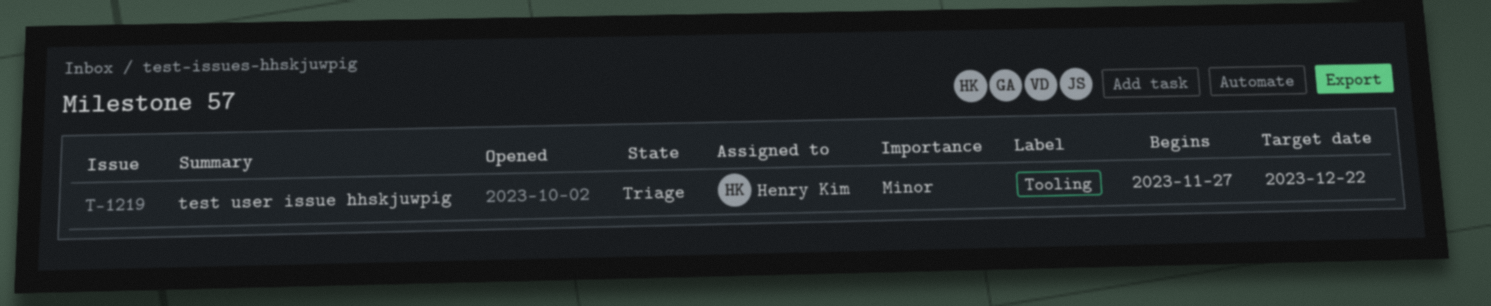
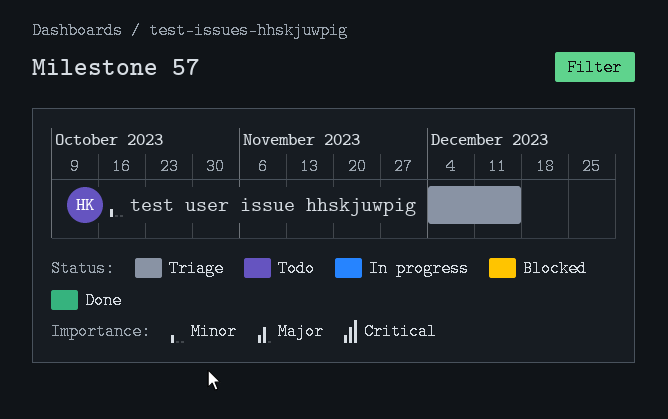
test user issue hhskjuwpig, start: Nov 27 -> Dec 4
test user issue hhskjuwpig, due: Dec 22 -> Dec 15

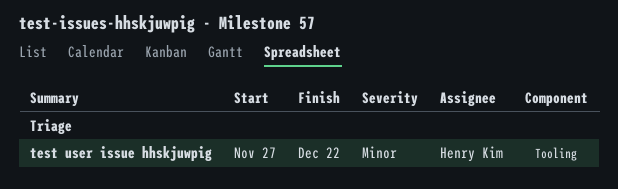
test user issue hhskjuwpig, start: Dec 4 -> Nov 27
test user issue hhskjuwpig, due: Dec 15 -> Dec 22

